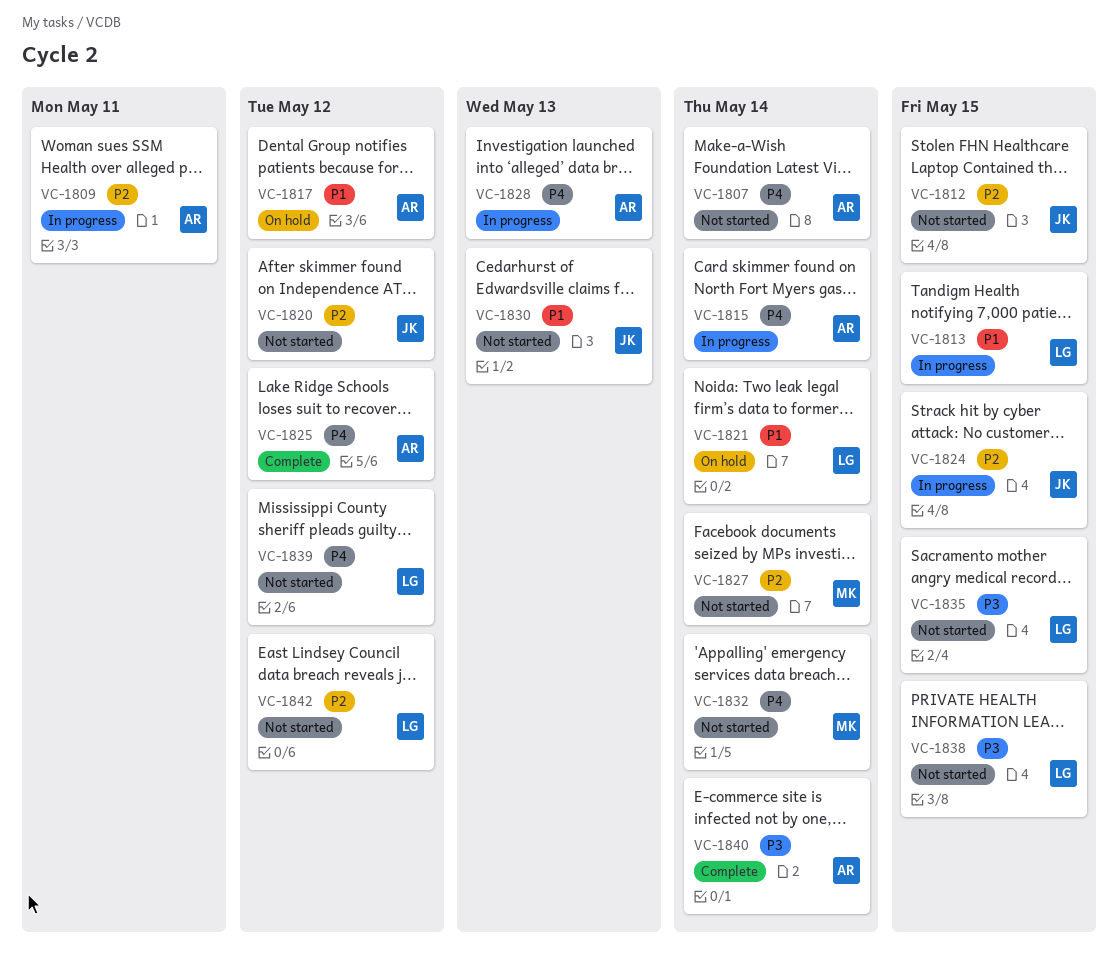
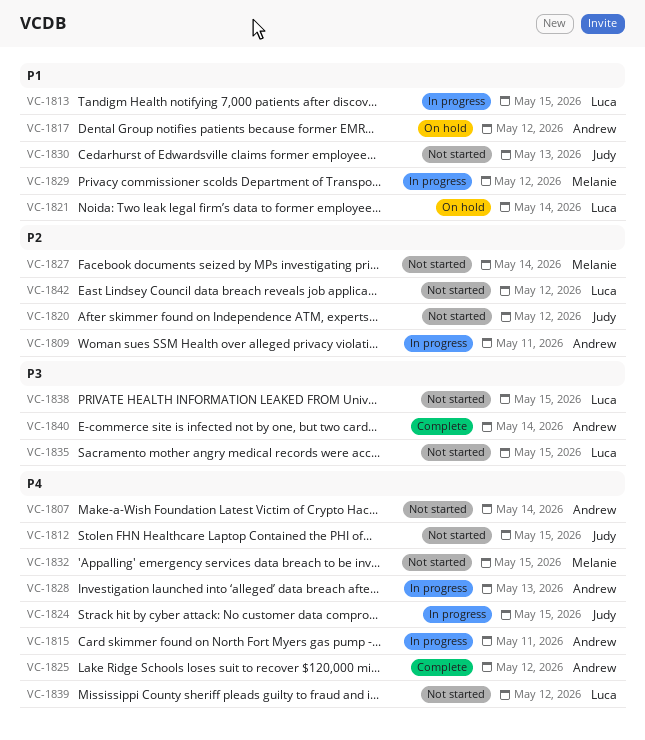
VC-1812, priority: P2 -> P4
VC-1815, due: May 14 -> May 11
VC-1824, priority: P2 -> P4
VC-1829: none -> present
VC-1832, due: May 14 -> May 15

